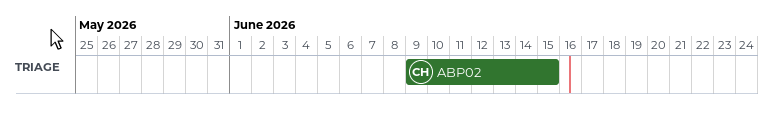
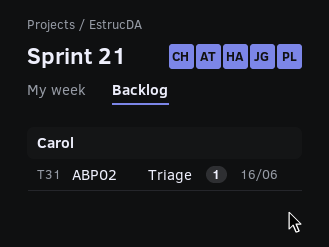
ABP02, due: Jun 15 -> Jun 16

